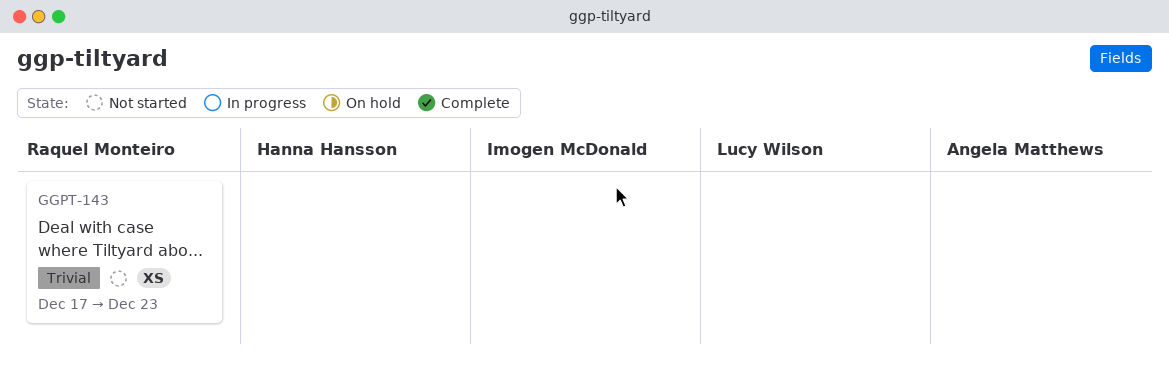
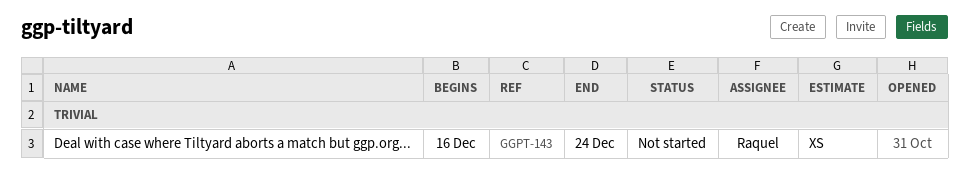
GGPT-143, start: Dec 17 -> Dec 16
GGPT-143, due: Dec 23 -> Dec 24

